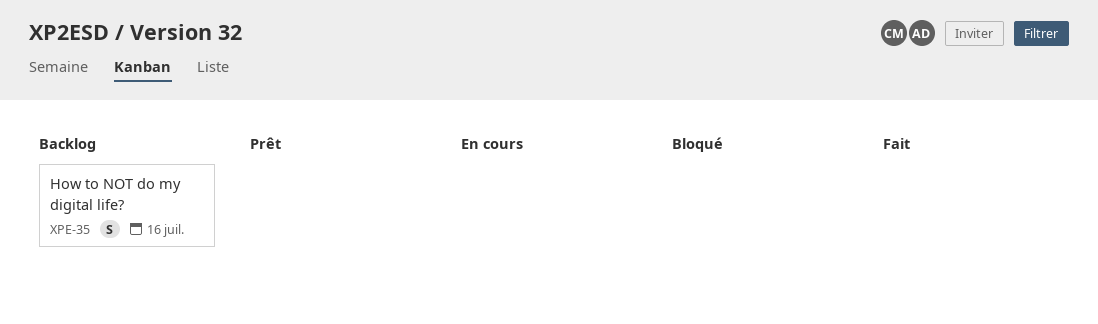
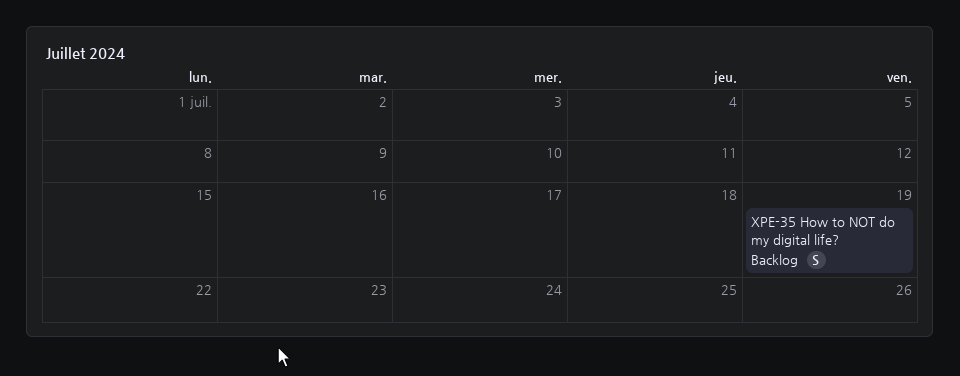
XPE-35, due: Jul 16 -> Jul 19

